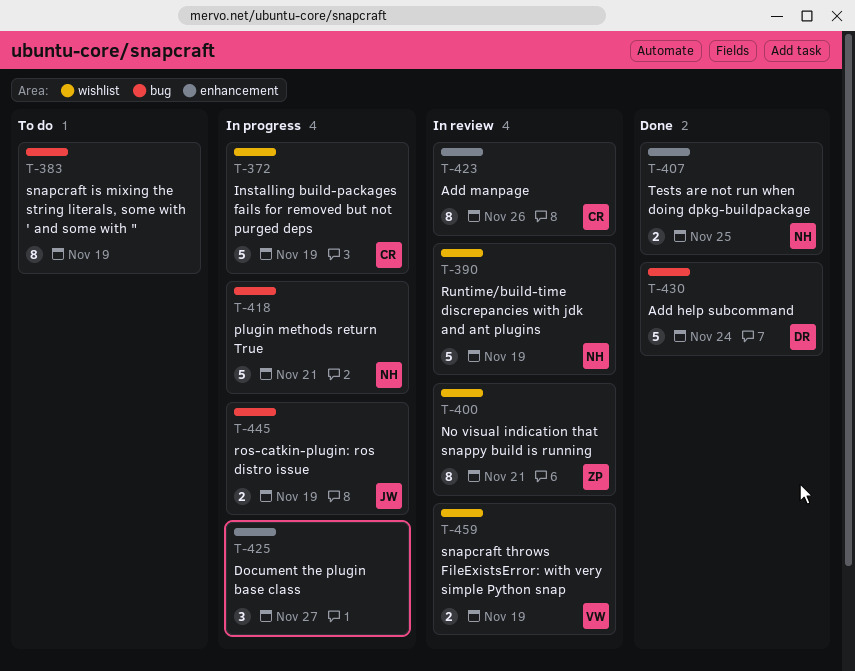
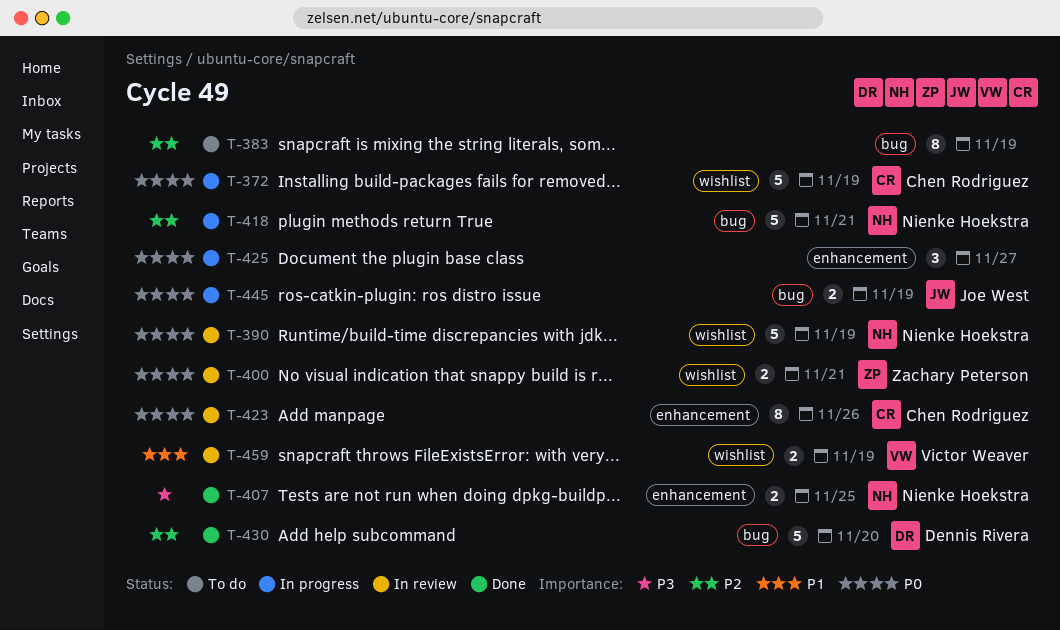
T-400, estimate: 8 -> 2
T-430, due: Nov 24 -> Nov 20

